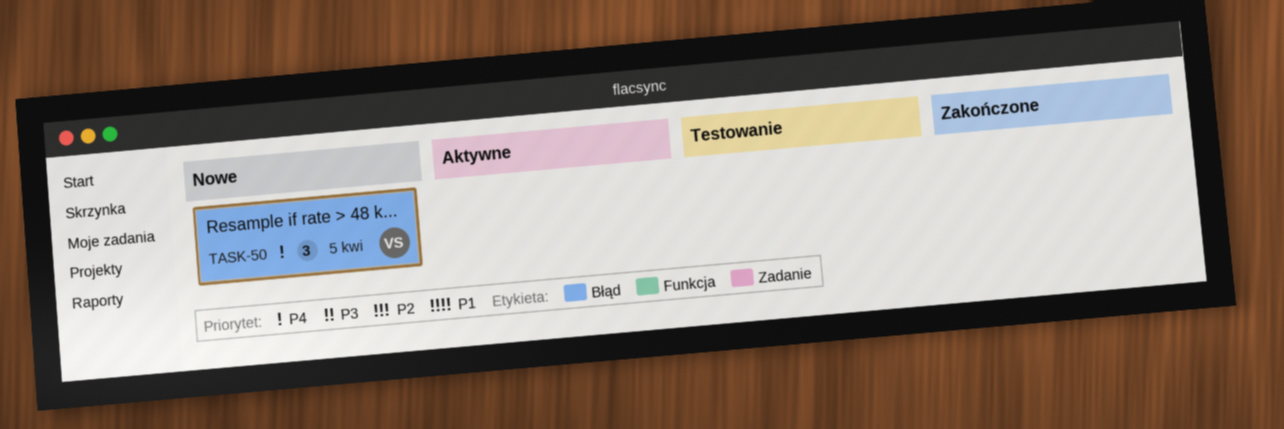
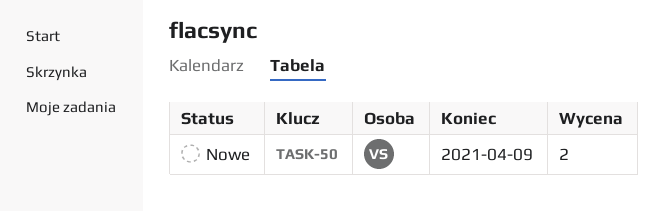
TASK-50, estimate: 3 -> 2
TASK-50, due: Apr 5 -> Apr 9

